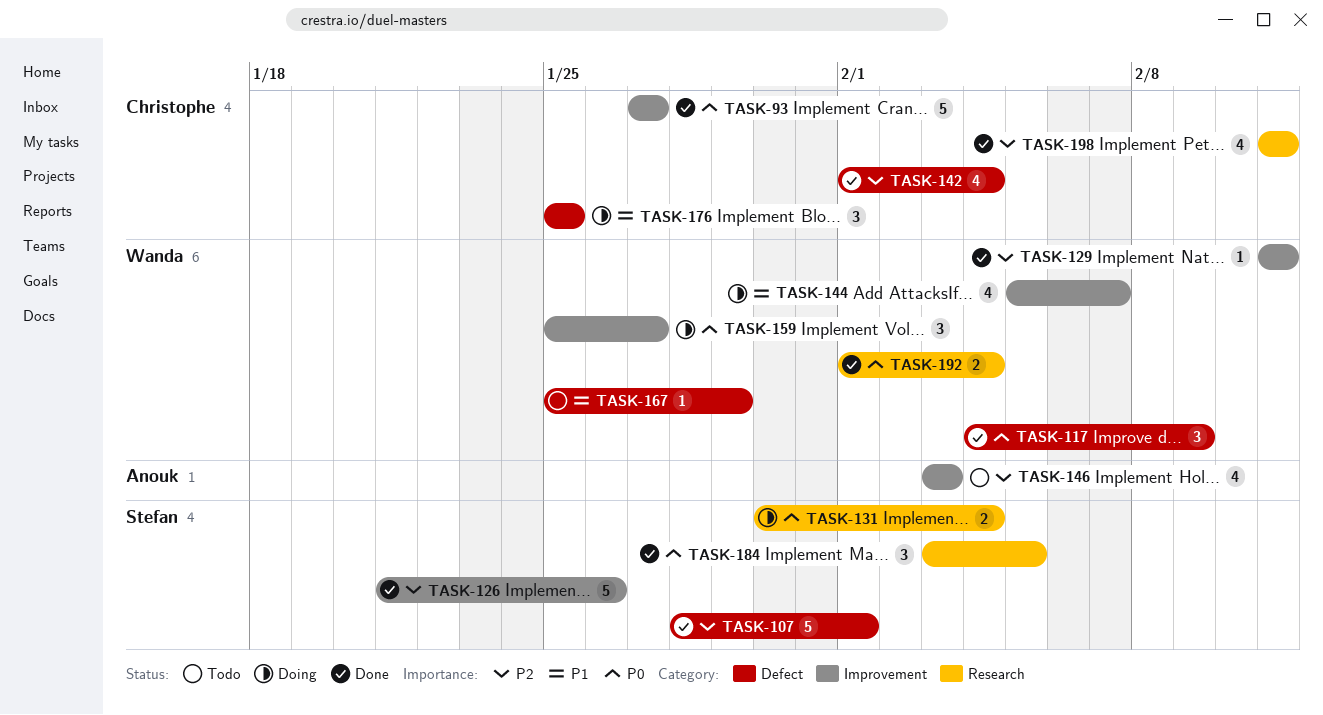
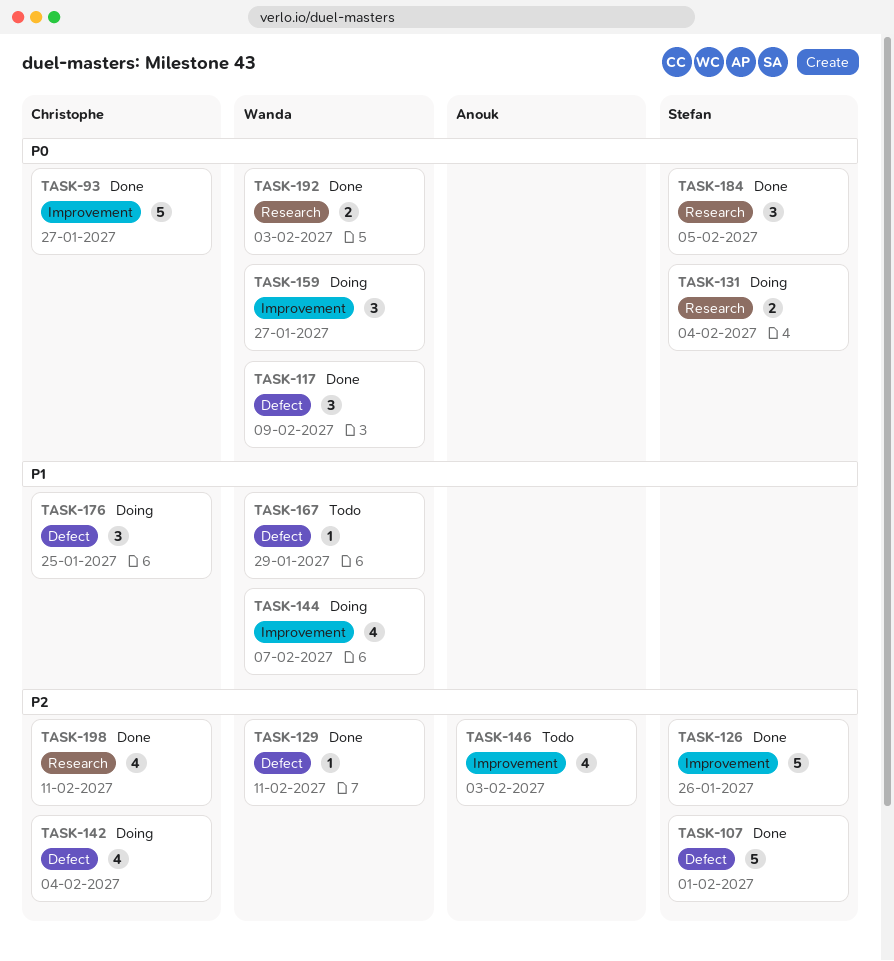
TASK-129, label: Improvement -> Defect
TASK-142, status: Done -> Doing
TASK-192, due: Feb 4 -> Feb 3

